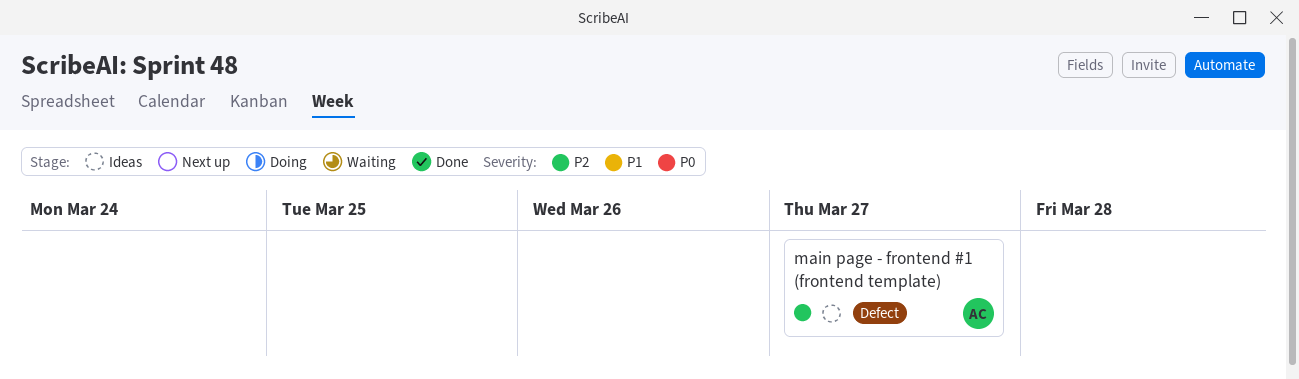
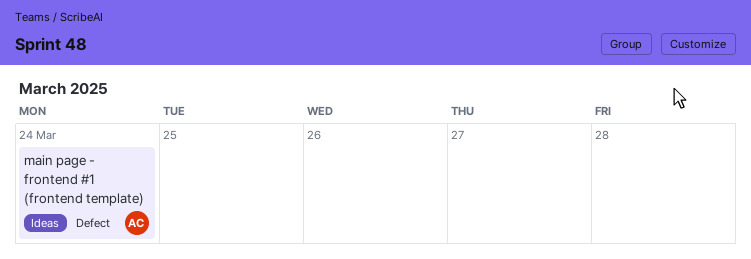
main page - frontend #1 (frontend template), due: Mar 27 -> Mar 24

